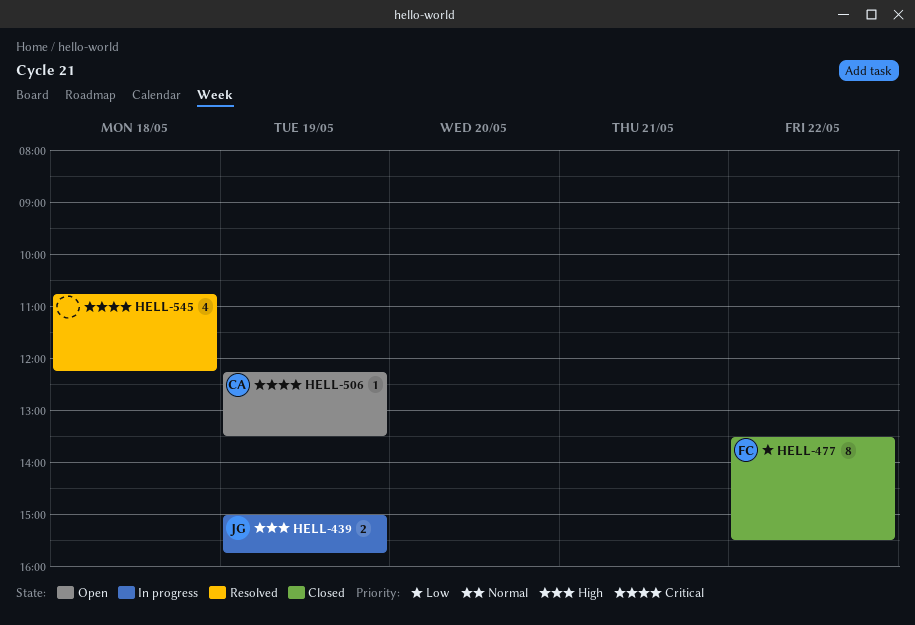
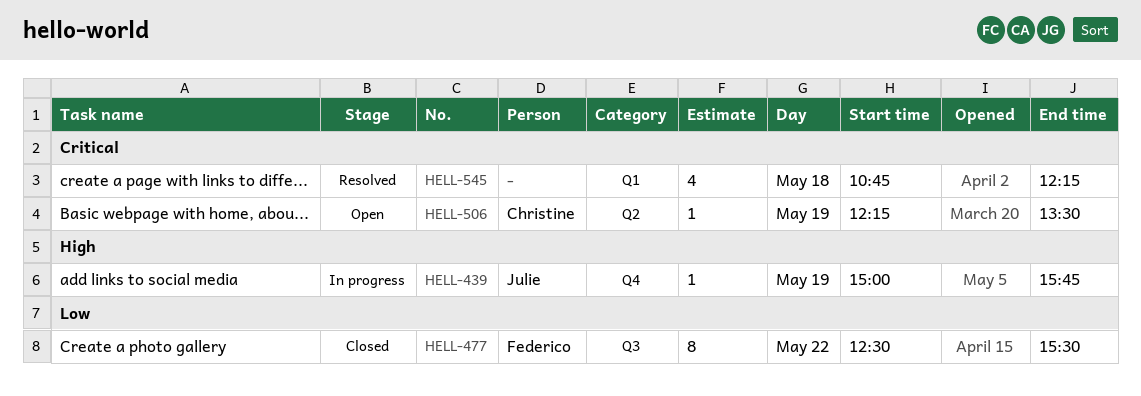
HELL-439, estimate: 2 -> 1
HELL-477, begins: 13:30 -> 12:30

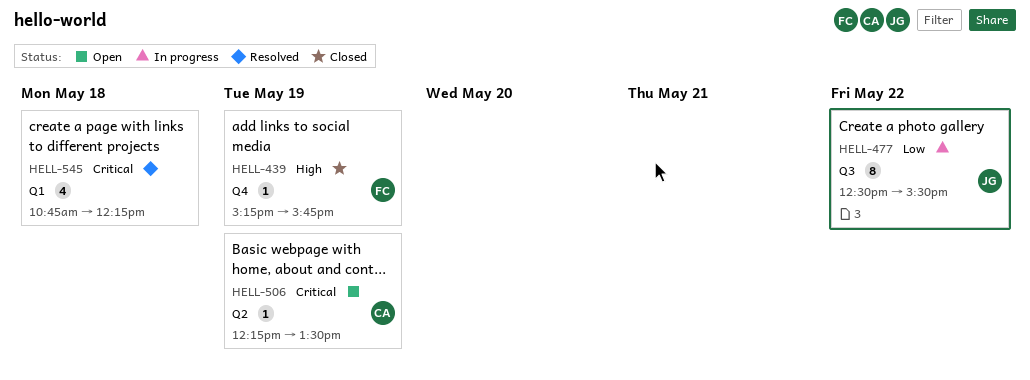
HELL-439, status: In progress -> Closed
HELL-439, owner: Julie -> Federico
HELL-439, begins: 15:00 -> 15:15
HELL-477, status: Closed -> In progress
HELL-477, owner: Federico -> Julie

